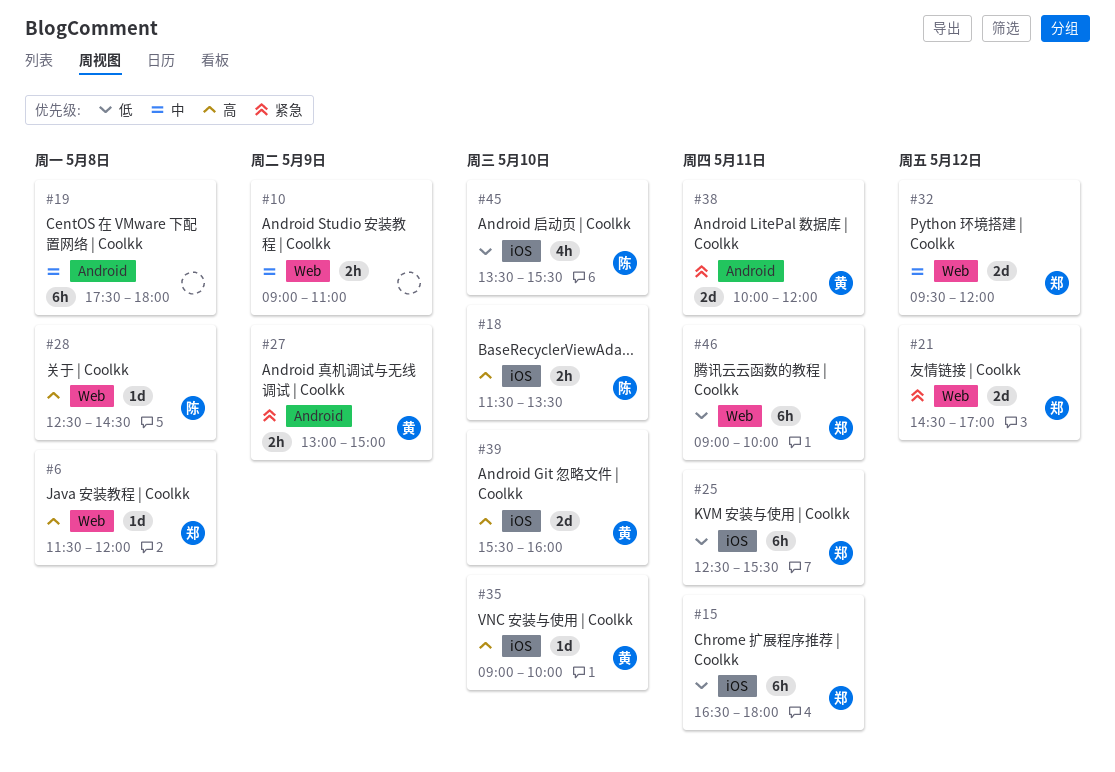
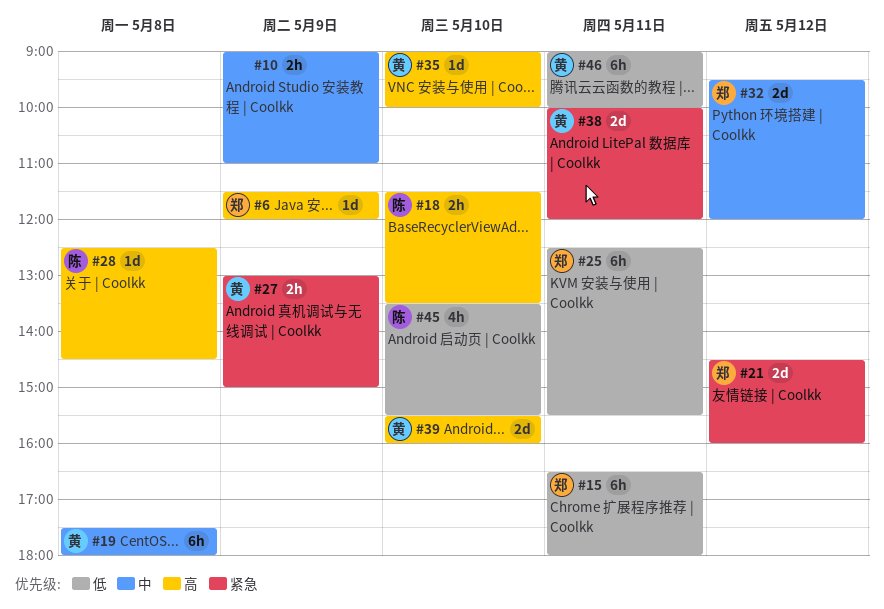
#6, day: May 8 -> May 9
#19, owner: none -> 黄
#21, ends: 17:00 -> 16:00
#46, owner: 郑 -> 黄

